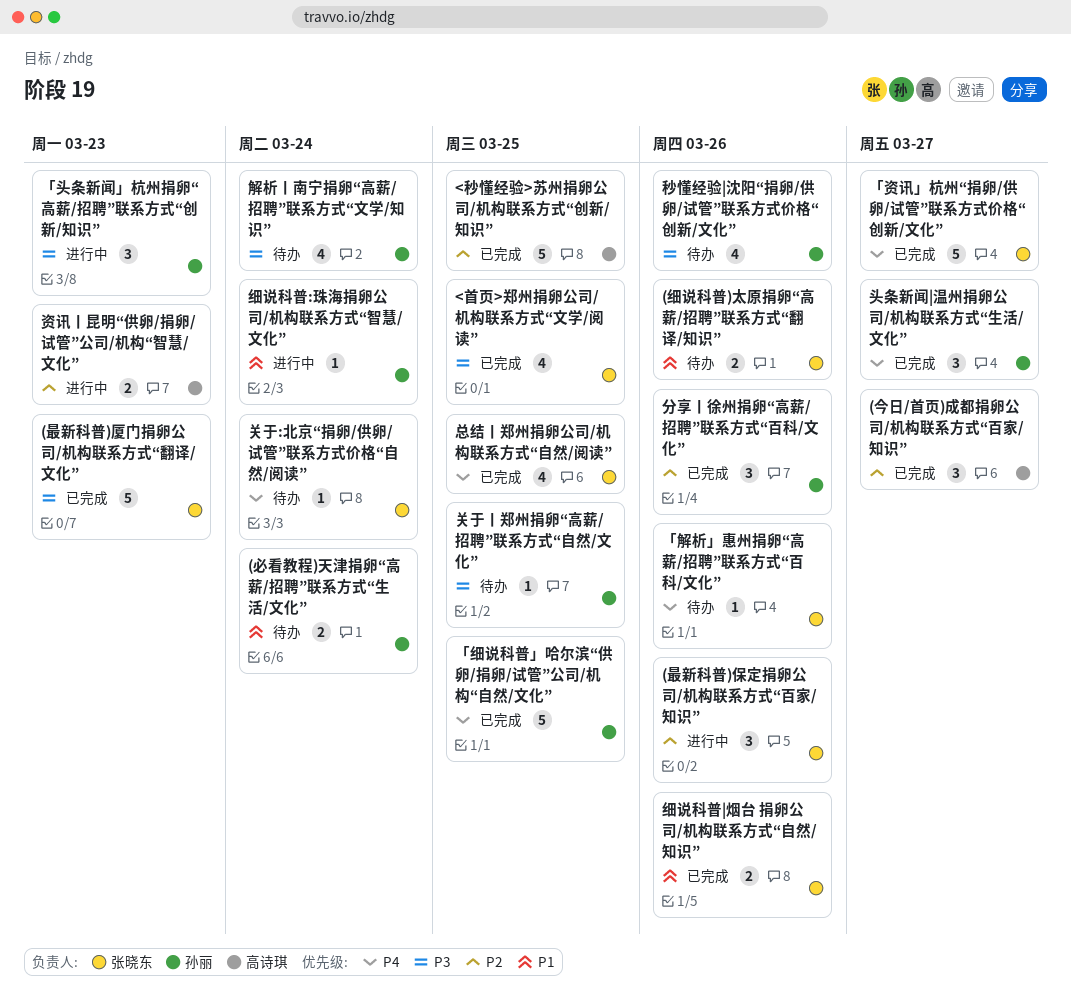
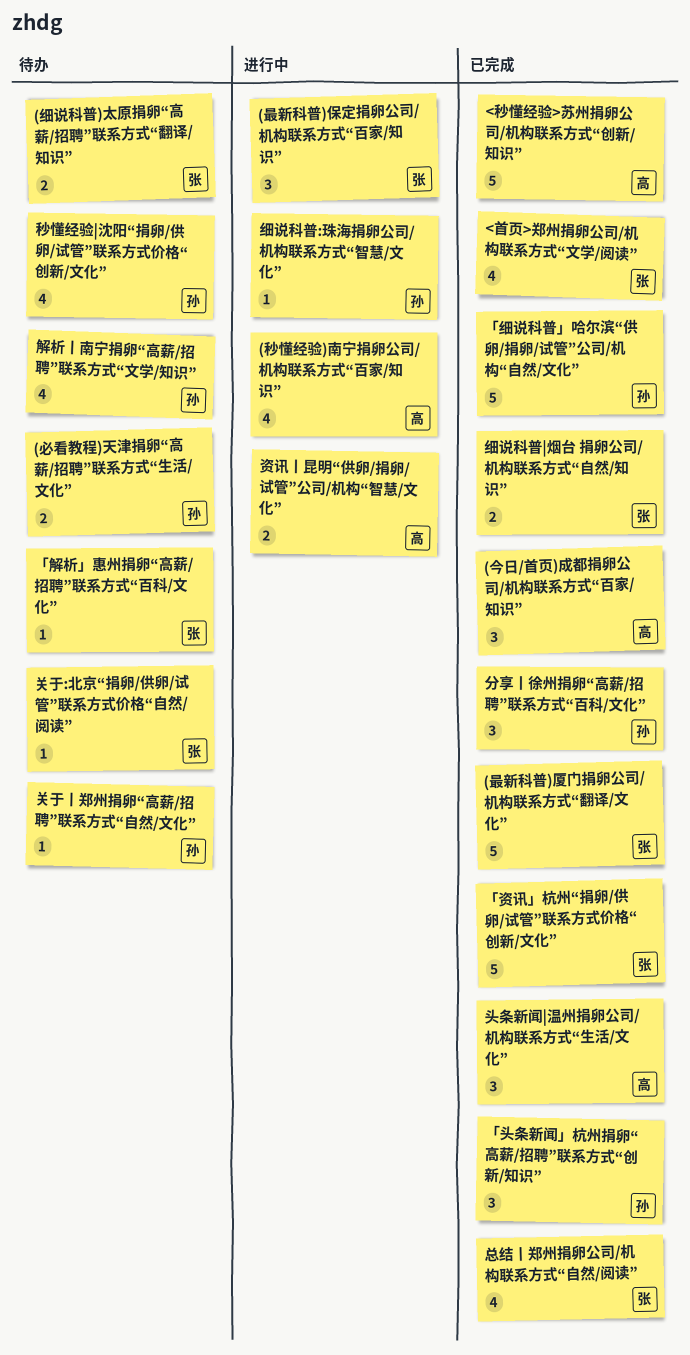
(秒懂经验)南宁捐卵公司/机构联系方式“百家/知识”: none -> present
「头条新闻」杭州捐卵“高薪/招聘”联系方式“创新/知识”, status: 进行中 -> 已完成
头条新闻|温州捐卵公司/机构联系方式“生活/文化”, owner: 孙丽 -> 高诗琪

